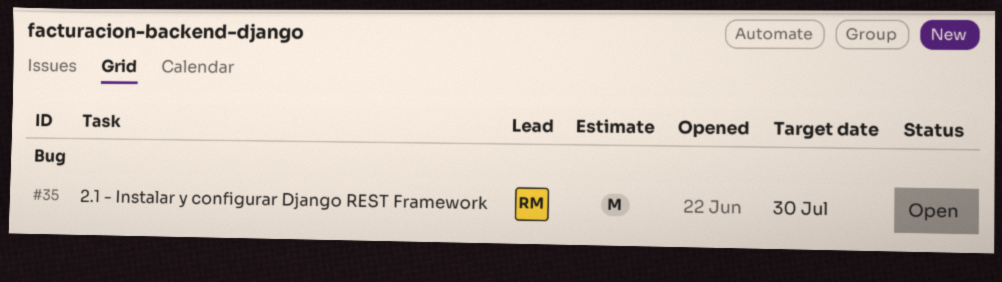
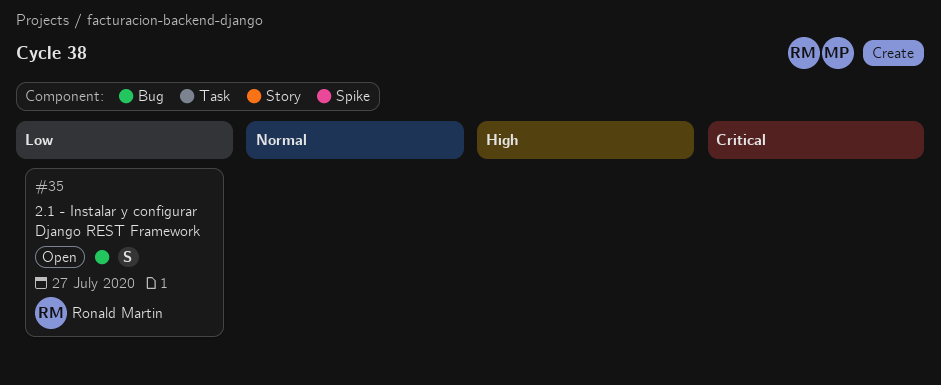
#35, estimate: M -> S
#35, due: Jul 30 -> Jul 27

